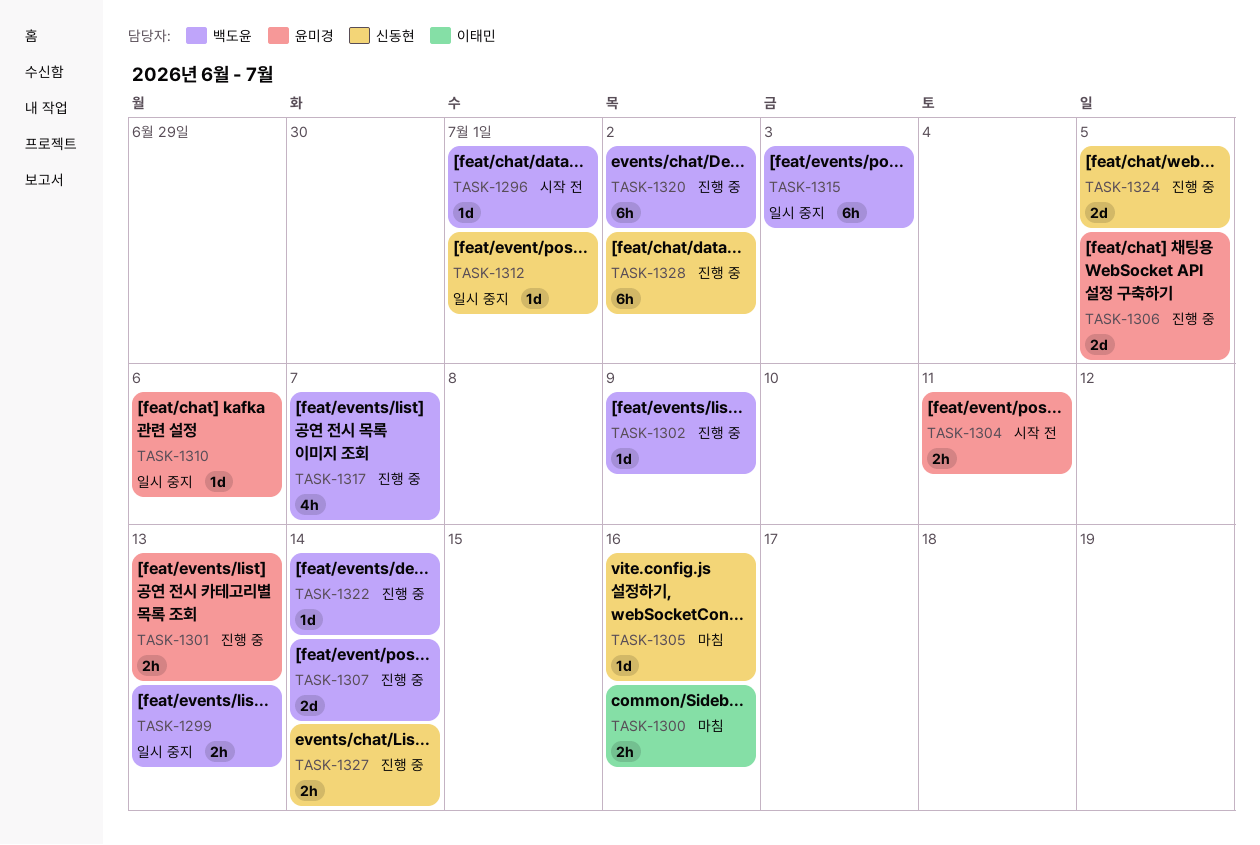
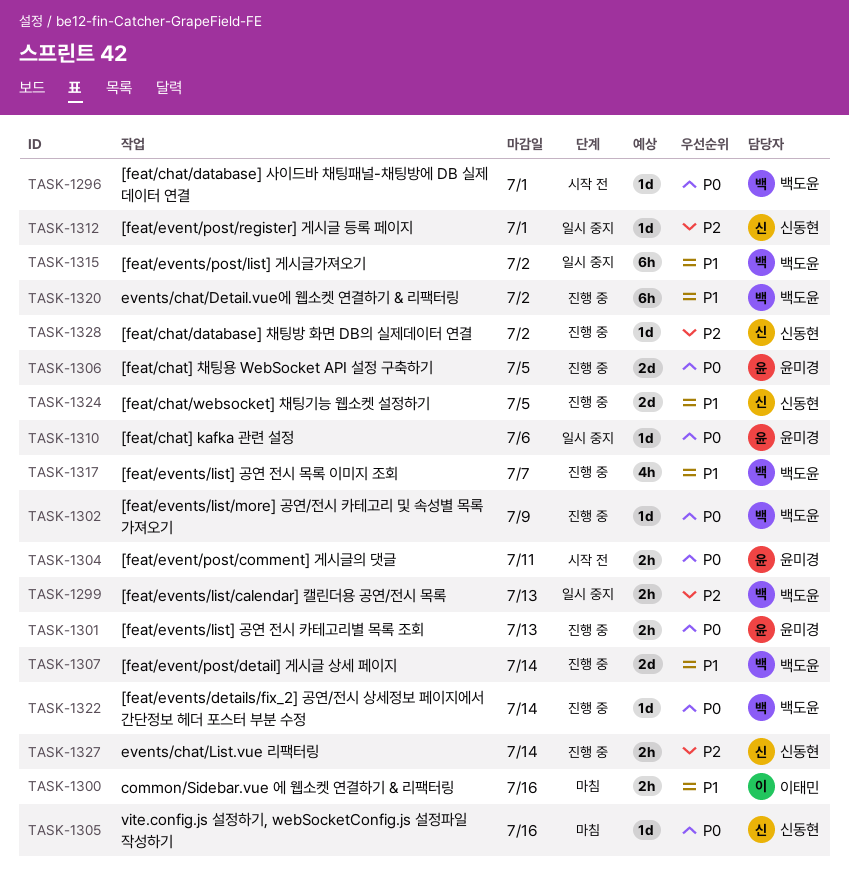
TASK-1315, due: Jul 3 -> Jul 2
TASK-1328, estimate: 6h -> 1d

